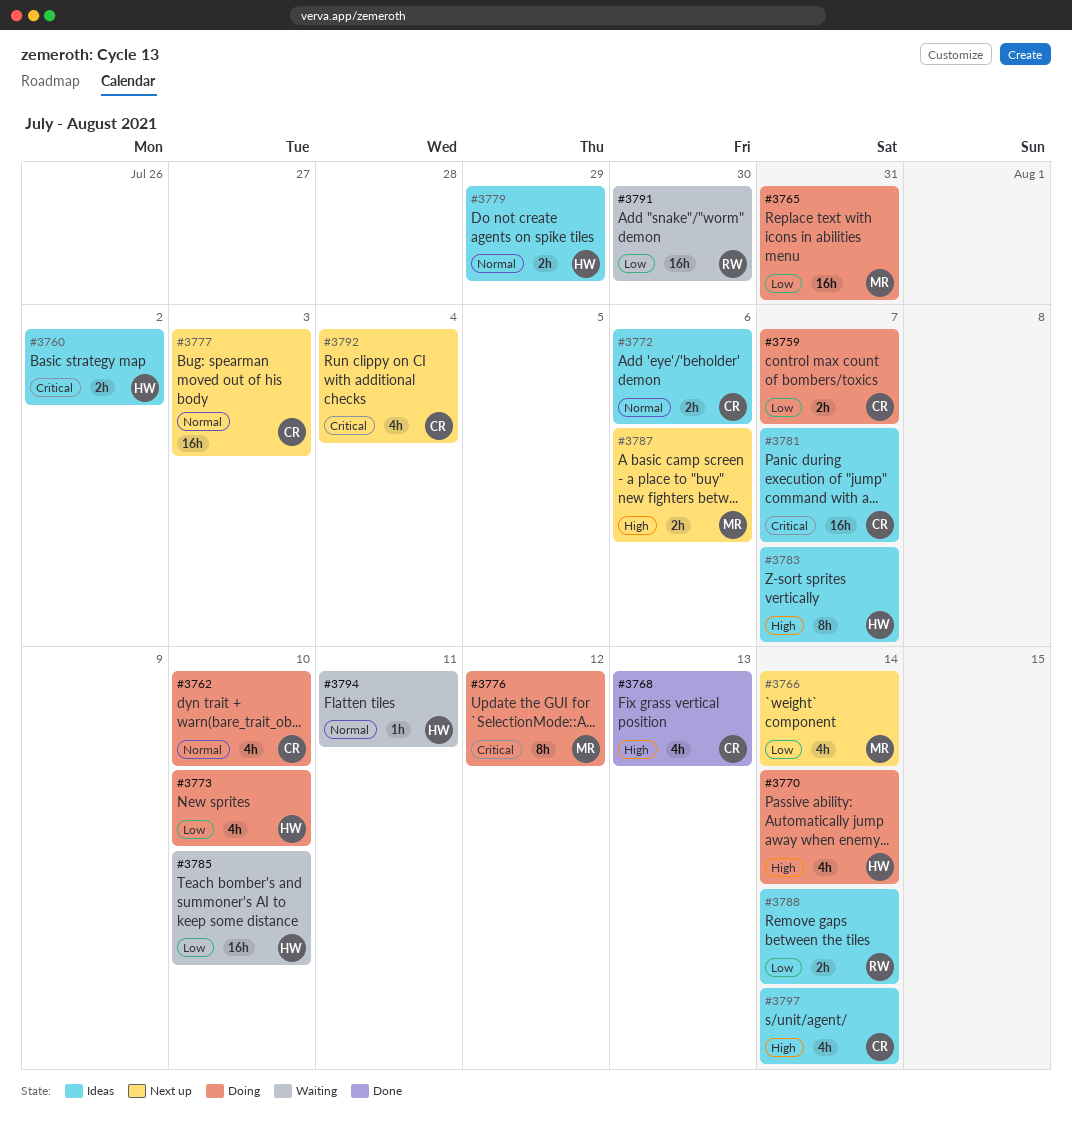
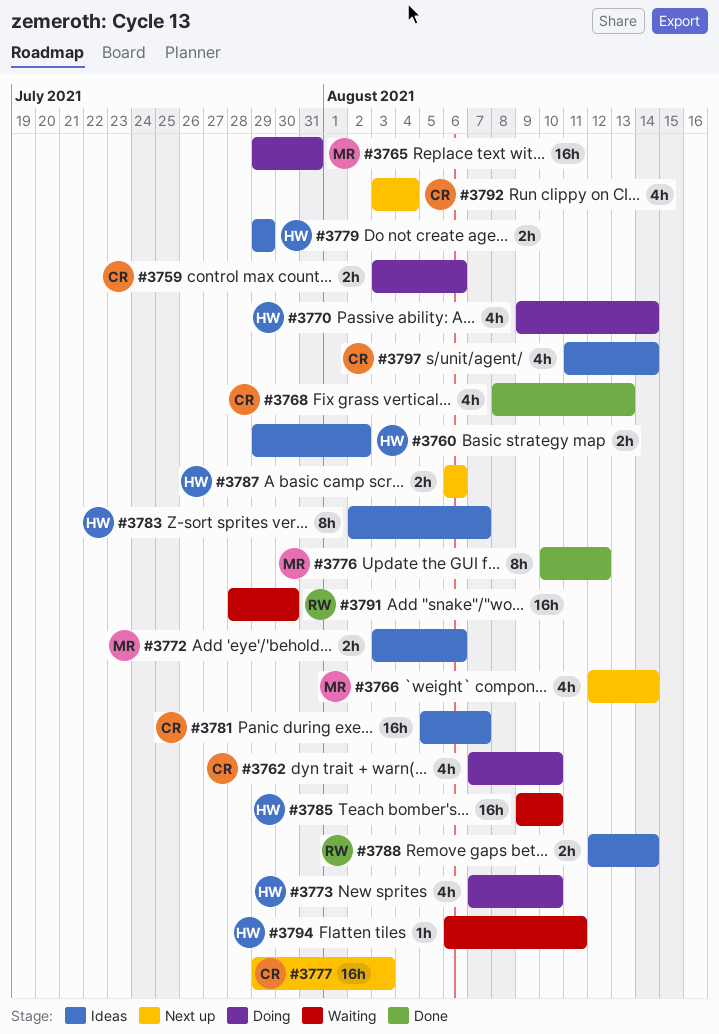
#3759, due: Aug 7 -> Aug 6
#3772, owner: CR -> MR
#3776, status: Doing -> Done
#3787, owner: MR -> HW

